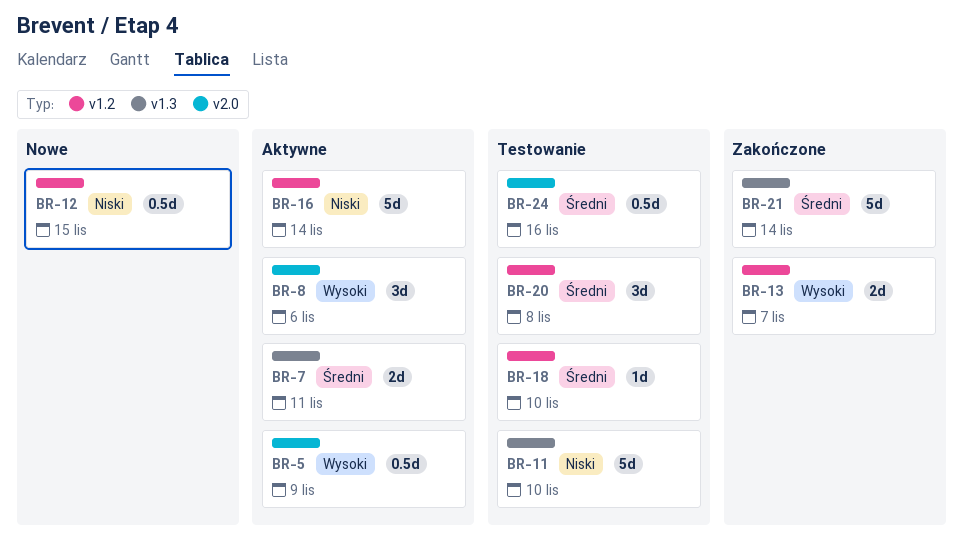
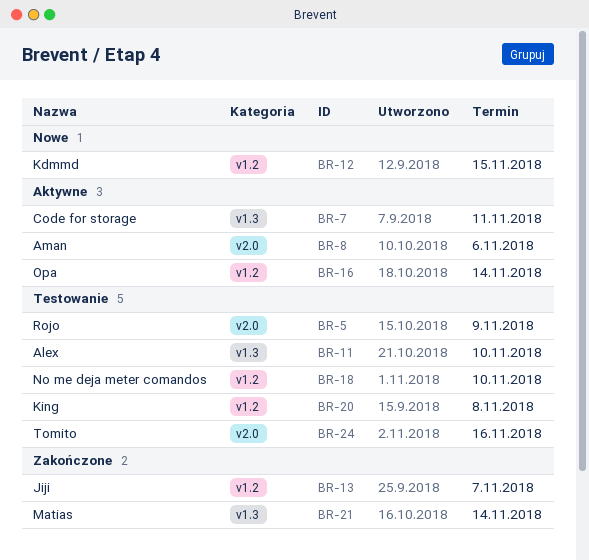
BR-5, status: Aktywne -> Testowanie

